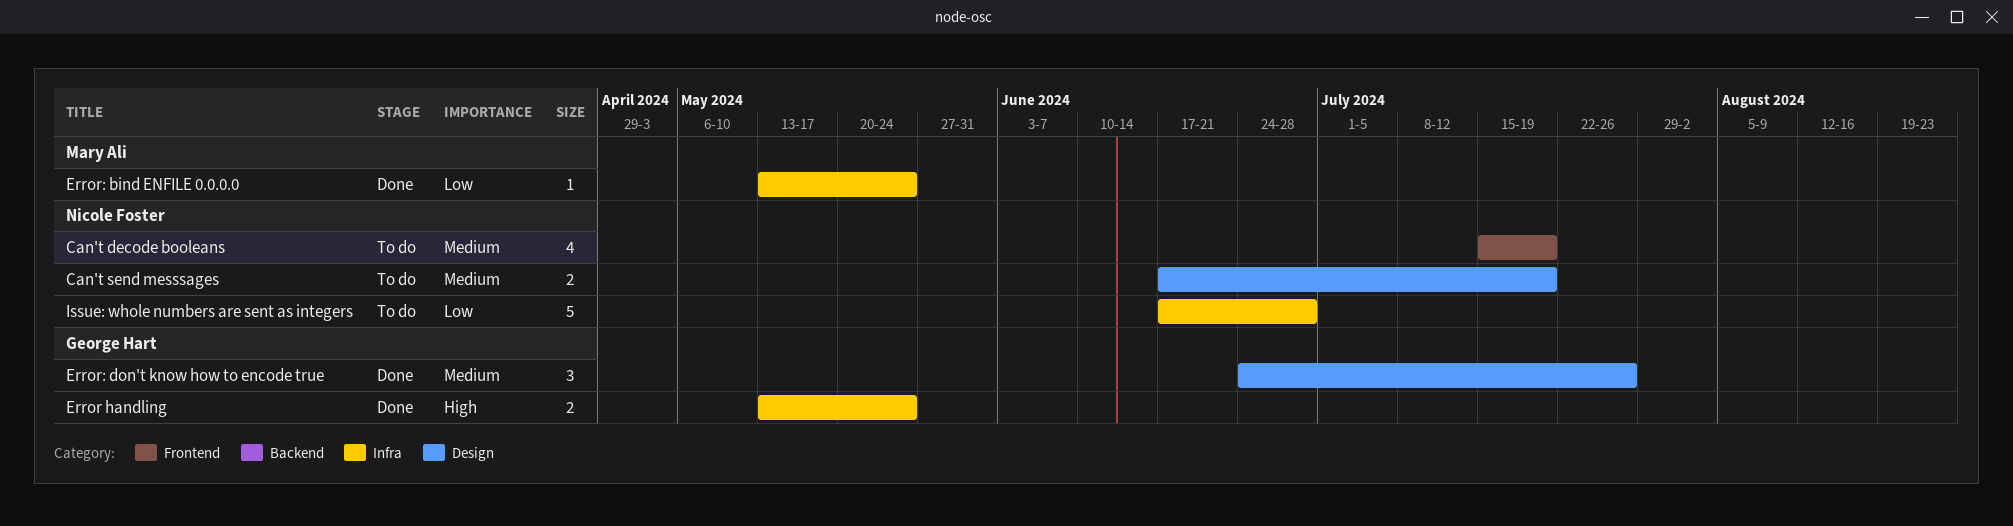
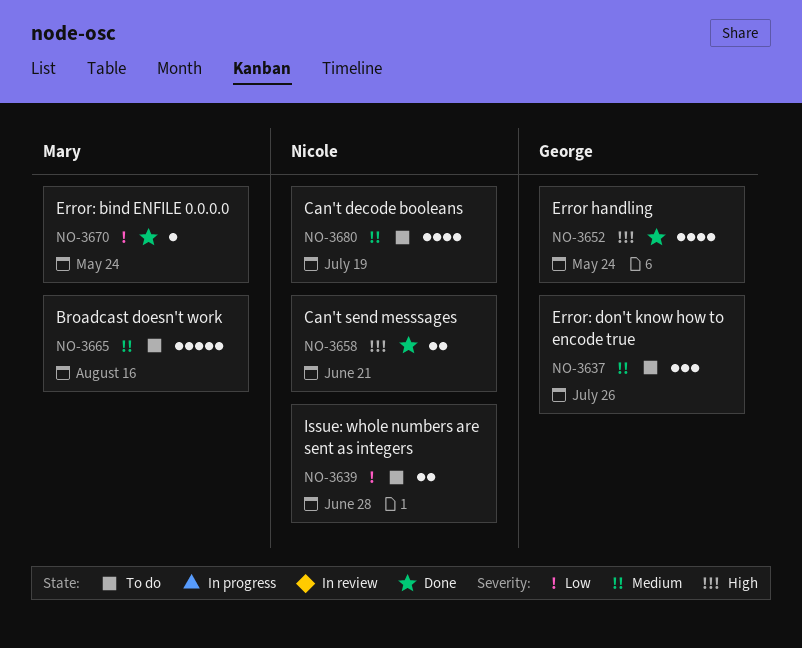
Broadcast doesn't work: none -> present
Can't send messsages, status: To do -> Done
Can't send messsages, priority: Medium -> High
Can't send messsages, due: Jul 19 -> Jun 21
Error handling, estimate: 2 -> 4
Error: don't know how to encode true, status: Done -> To do
Issue: whole numbers are sent as integers, estimate: 5 -> 2

